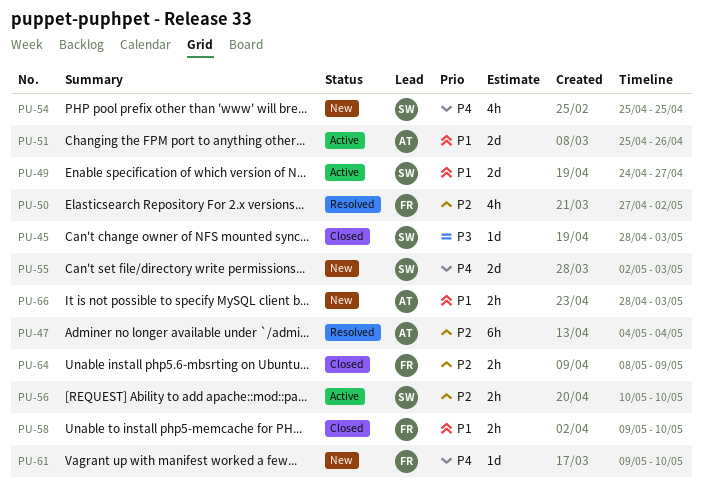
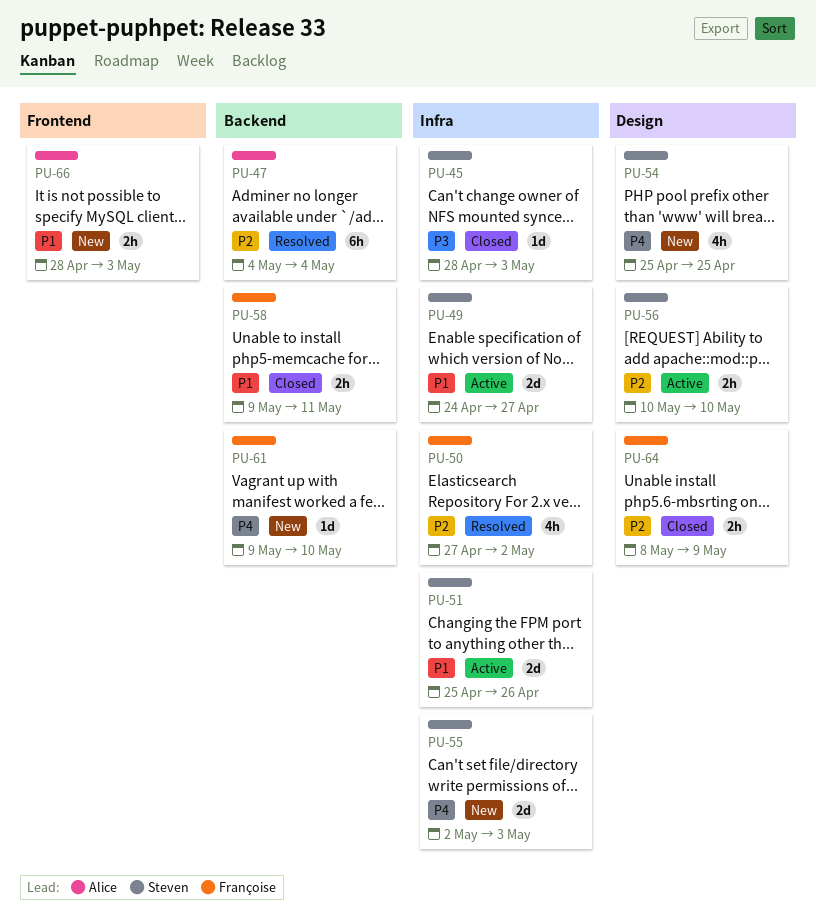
PU-51, owner: Alice -> Steven
PU-58, due: May 10 -> May 11

